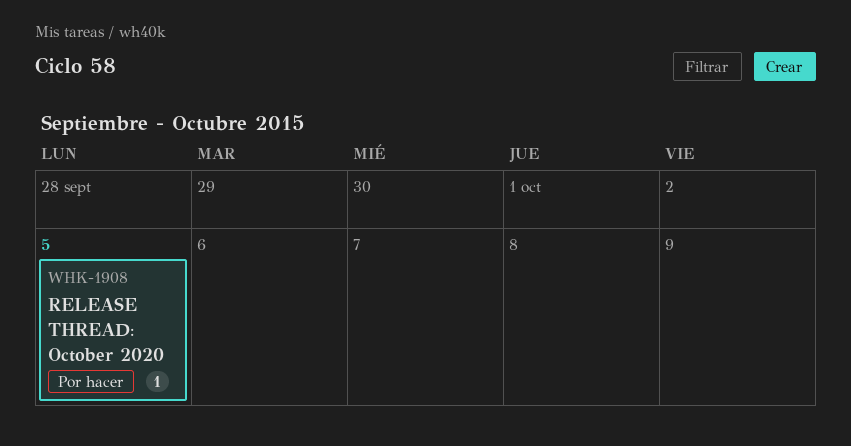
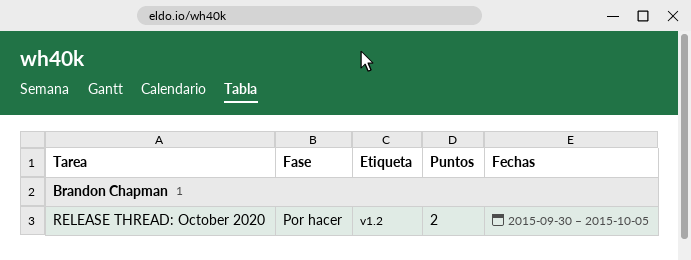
RELEASE THREAD: October 2020, estimate: 1 -> 2

